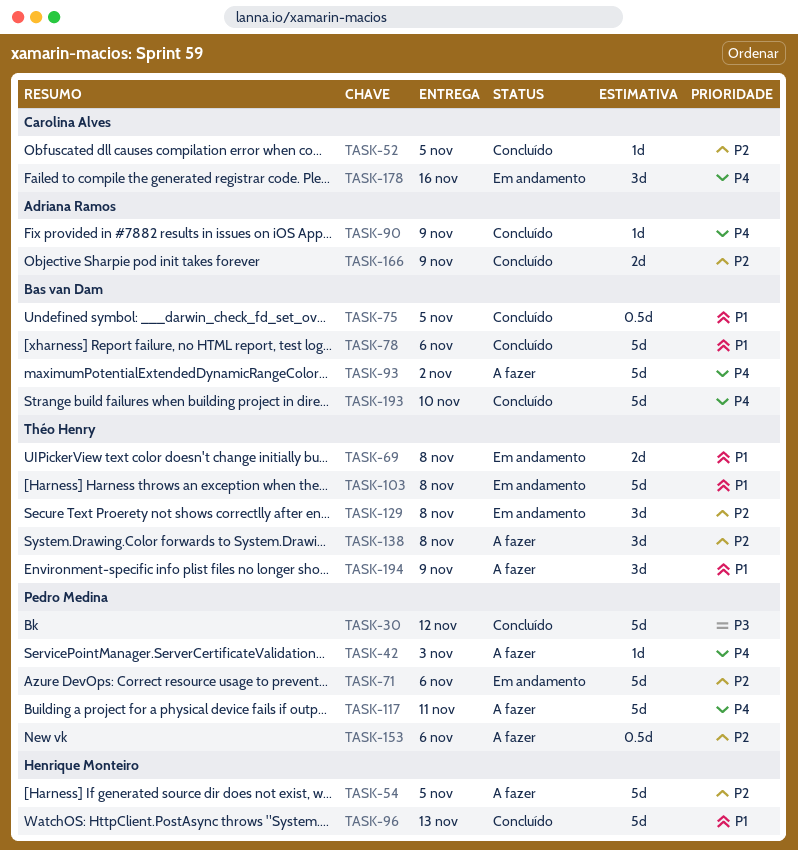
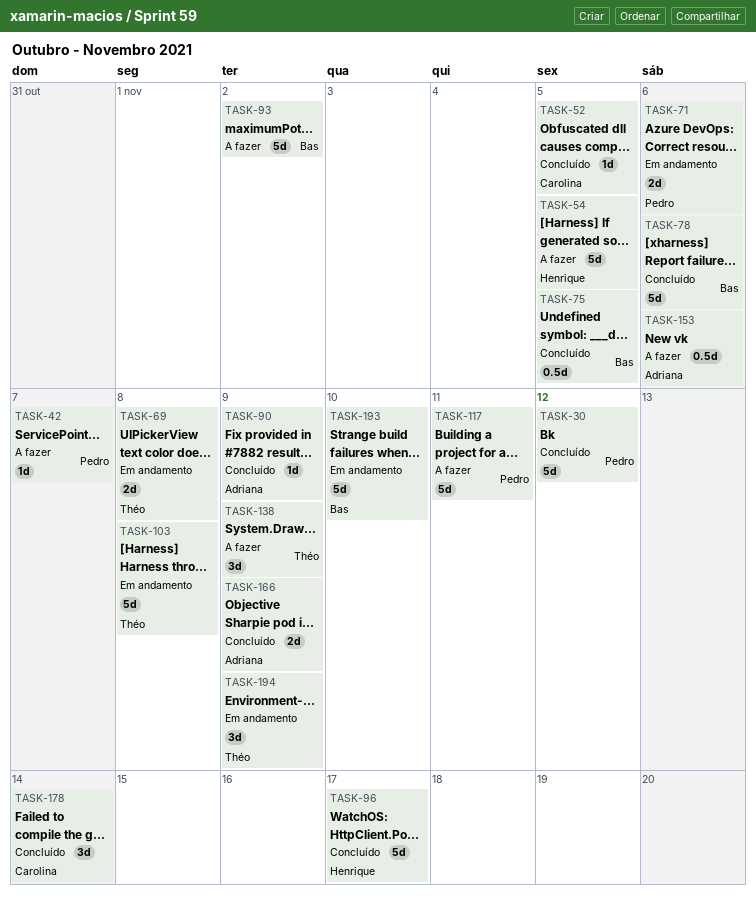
TASK-42, due: Nov 3 -> Nov 7
TASK-71, estimate: 5d -> 2d
TASK-96, due: Nov 13 -> Nov 17
TASK-129: present -> none
TASK-138, due: Nov 8 -> Nov 9
TASK-153, owner: Pedro Medina -> Adriana Ramos
TASK-178, status: Em andamento -> Concluído
TASK-178, due: Nov 16 -> Nov 14
TASK-193, status: Concluído -> Em andamento
TASK-194, status: A fazer -> Em andamento

